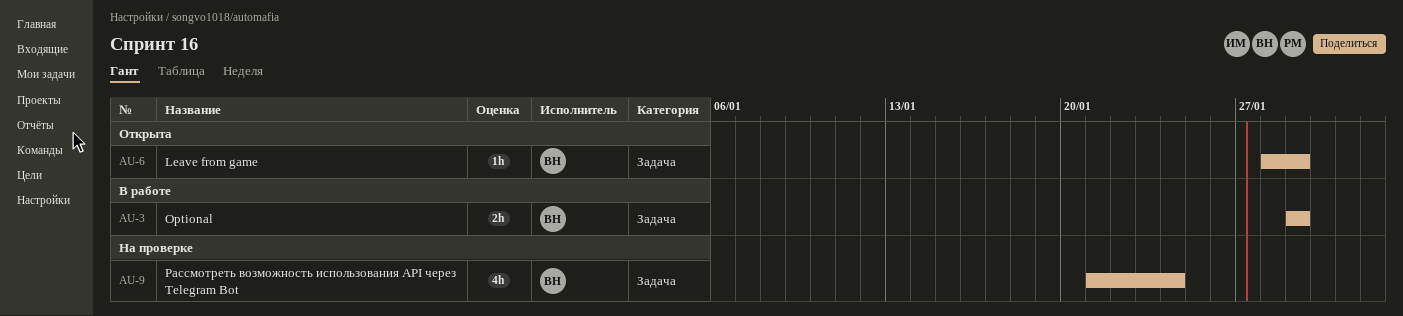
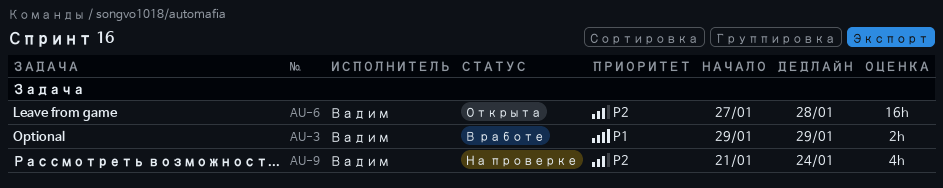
AU-6, estimate: 1h -> 16h
AU-6, start: Jan 28 -> Jan 27
AU-6, due: Jan 29 -> Jan 28

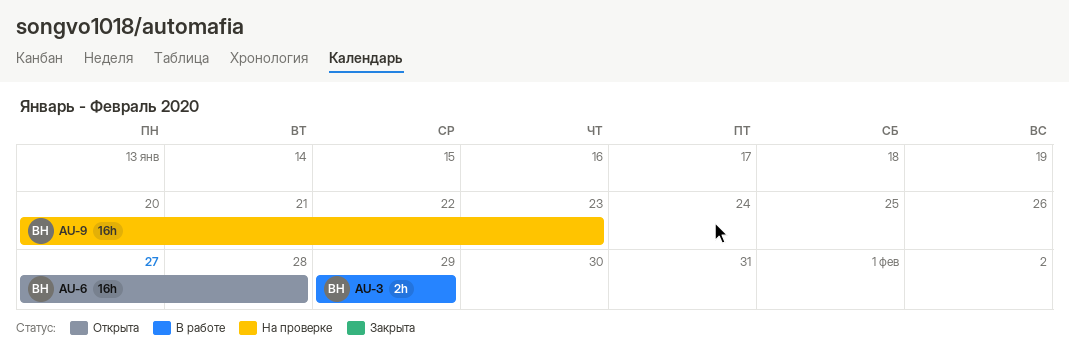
AU-9, estimate: 4h -> 16h
AU-9, start: Jan 21 -> Jan 20
AU-9, due: Jan 24 -> Jan 23

